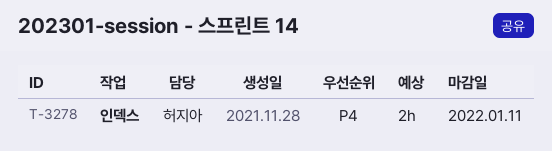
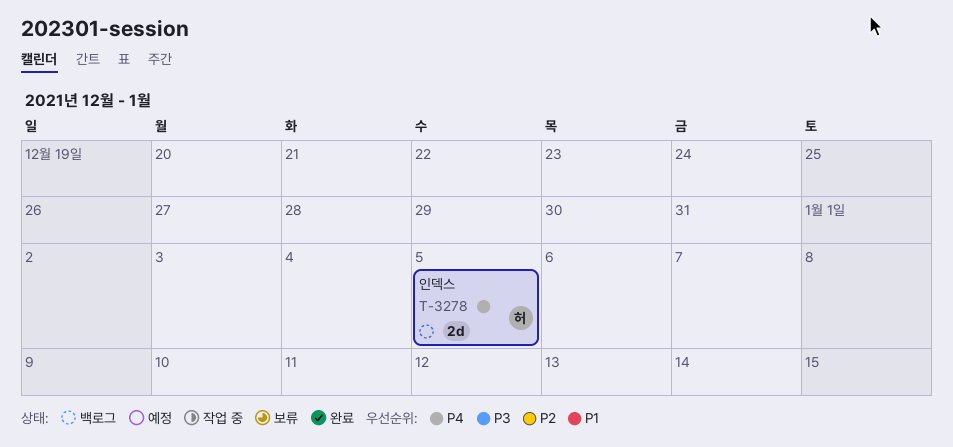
T-3278, estimate: 2h -> 2d
T-3278, due: Jan 11 -> Jan 5

